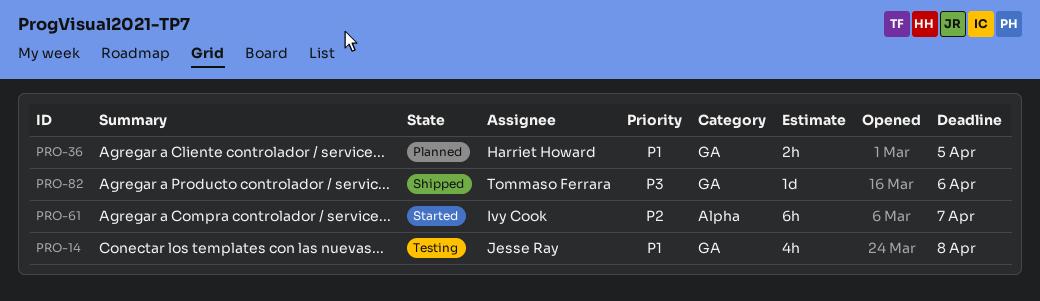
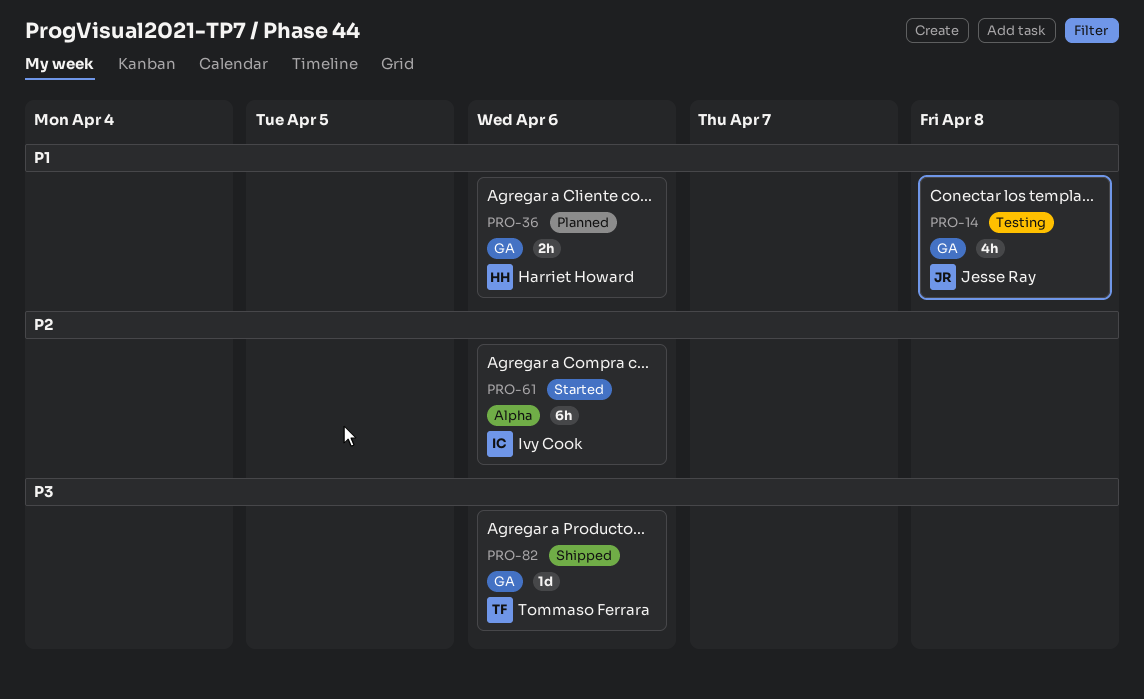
PRO-36, due: Apr 5 -> Apr 6
PRO-61, due: Apr 7 -> Apr 6

